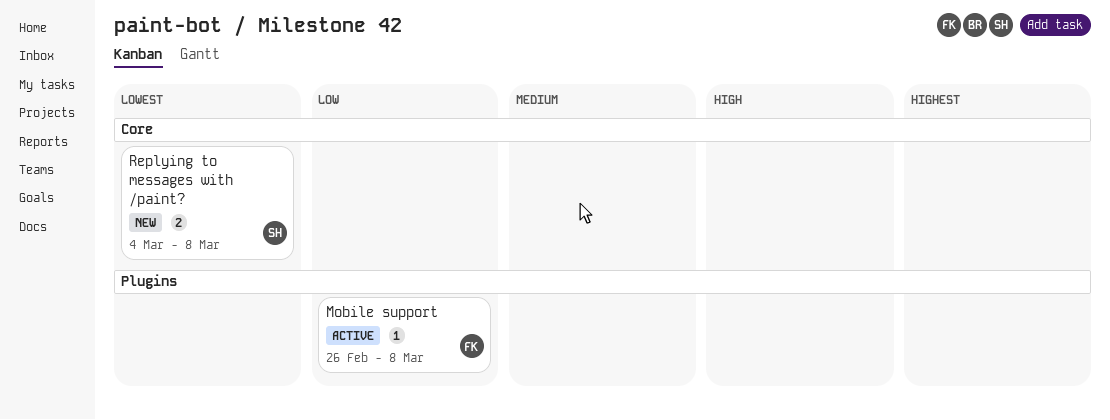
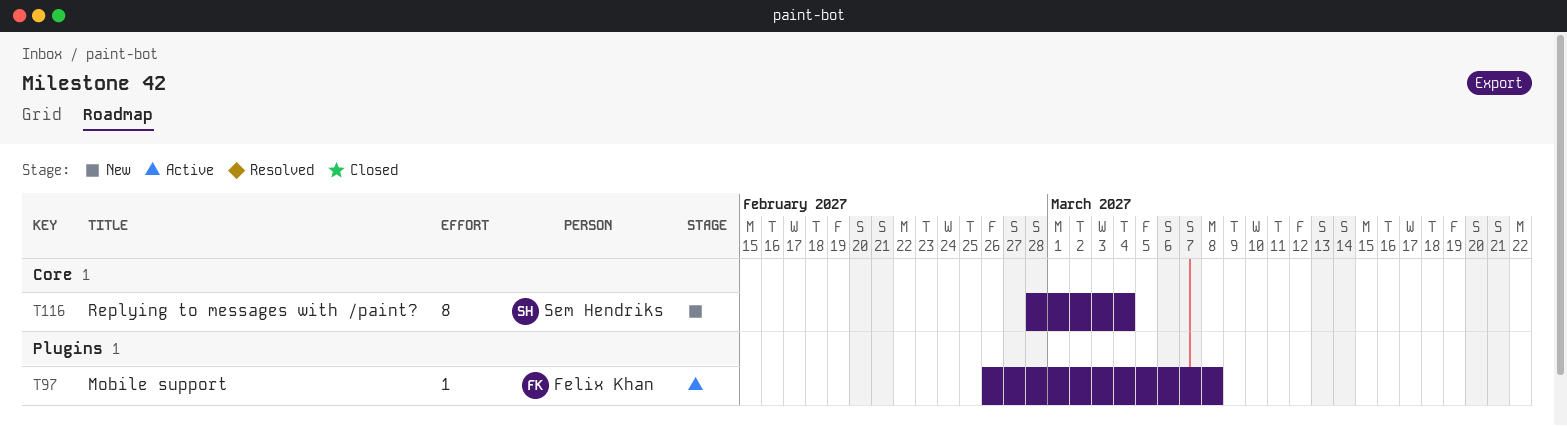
Replying to messages with /paint?, estimate: 2 -> 8
Replying to messages with /paint?, start: Mar 4 -> Feb 28
Replying to messages with /paint?, due: Mar 8 -> Mar 4

